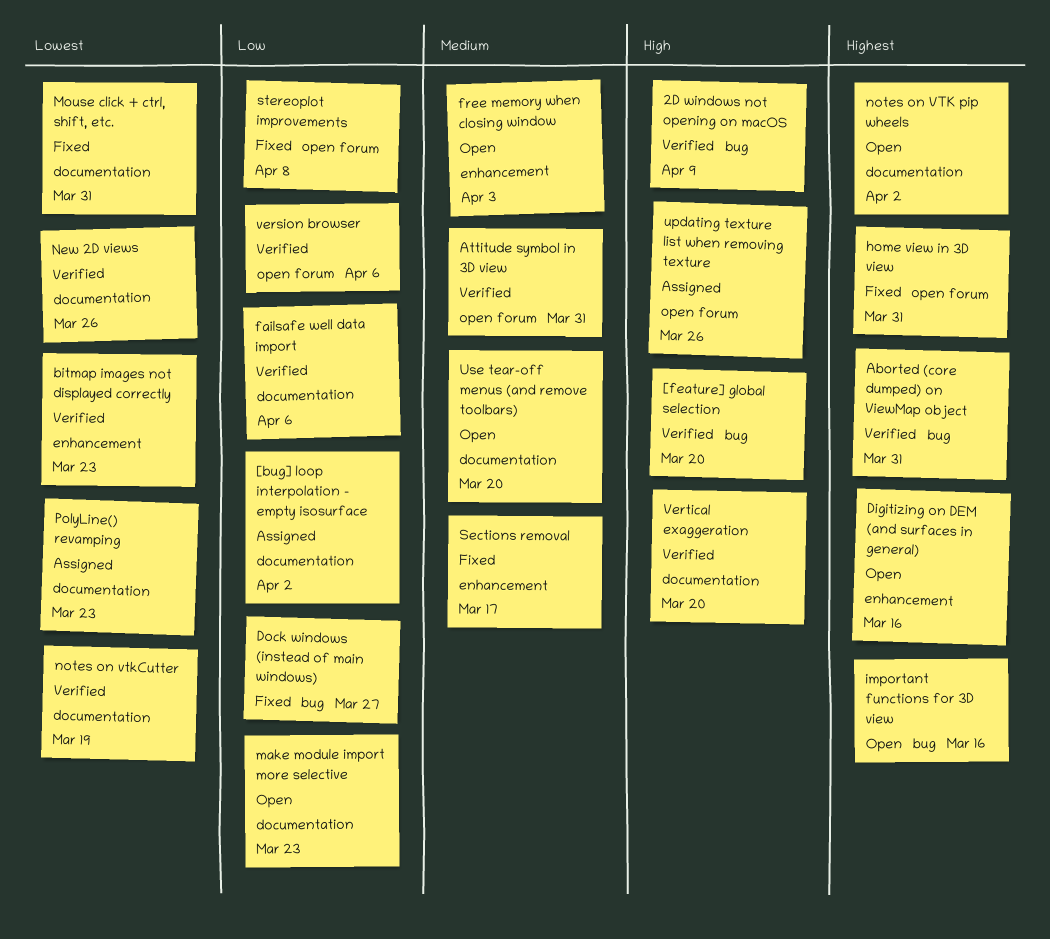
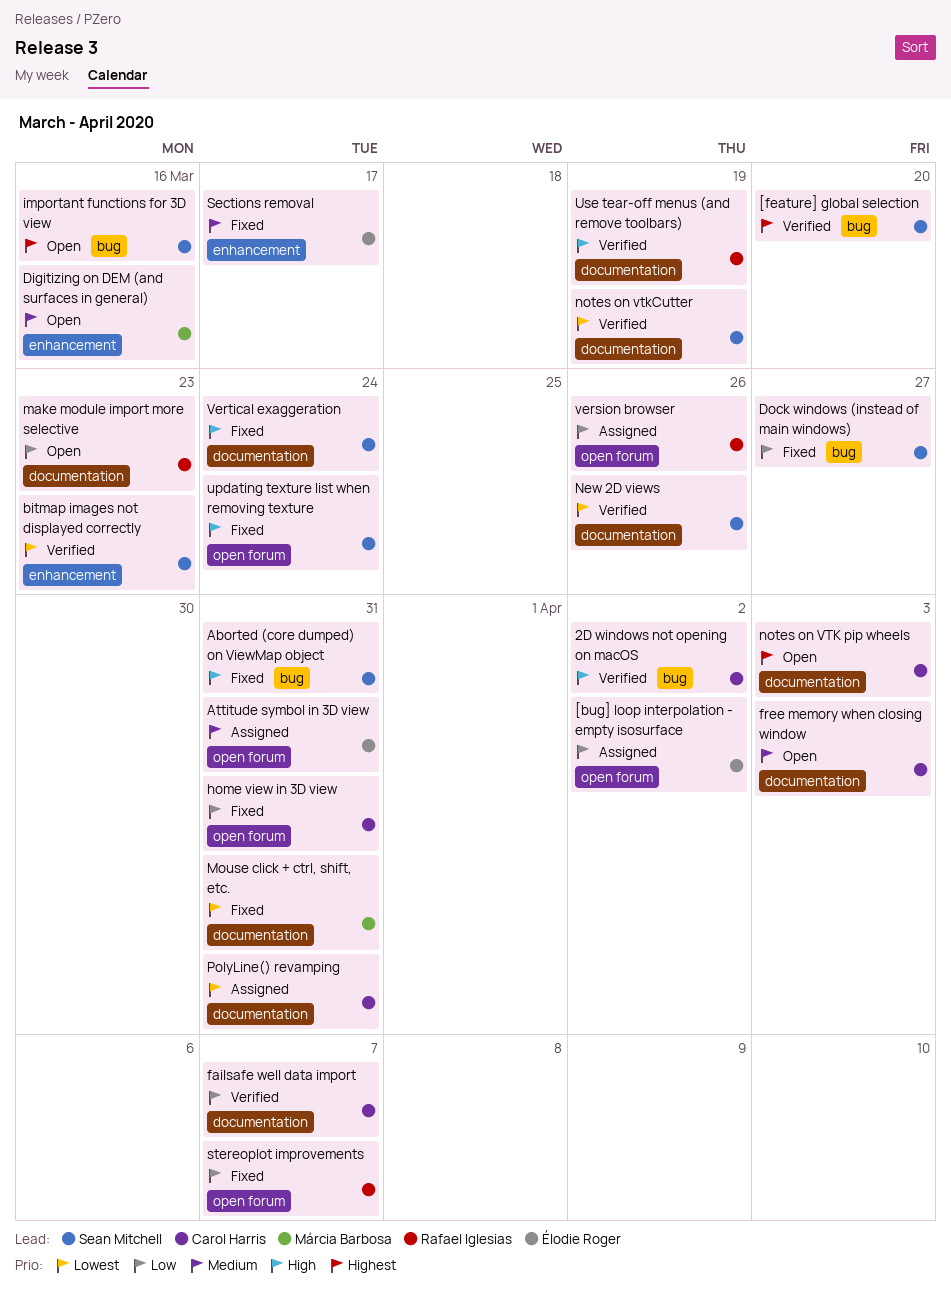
2D windows not opening on macOS, due: Apr 9 -> Apr 2
[bug] loop interpolation - empty isosurface, label: documentation -> open forum
[feature] global selection, priority: High -> Highest
Aborted (core dumped) on ViewMap object, status: Verified -> Fixed
Aborted (core dumped) on ViewMap object, priority: Highest -> High
Attitude symbol in 3D view, status: Verified -> Assigned
Digitizing on DEM (and surfaces in general), priority: Highest -> Medium
failsafe well data import, due: Apr 6 -> Apr 7
free memory when closing window, label: enhancement -> documentation
home view in 3D view, priority: Highest -> Low
notes on VTK pip wheels, due: Apr 2 -> Apr 3
PolyLine() revamping, due: Mar 23 -> Mar 31
stereoplot improvements, due: Apr 8 -> Apr 7
updating texture list when removing texture, status: Assigned -> Fixed
updating texture list when removing texture, due: Mar 26 -> Mar 24
Use tear-off menus (and remove toolbars), status: Open -> Verified
Use tear-off menus (and remove toolbars), priority: Medium -> High
Use tear-off menus (and remove toolbars), due: Mar 20 -> Mar 19
version browser, status: Verified -> Assigned
version browser, due: Apr 6 -> Mar 26
Vertical exaggeration, status: Verified -> Fixed
Vertical exaggeration, due: Mar 20 -> Mar 24

